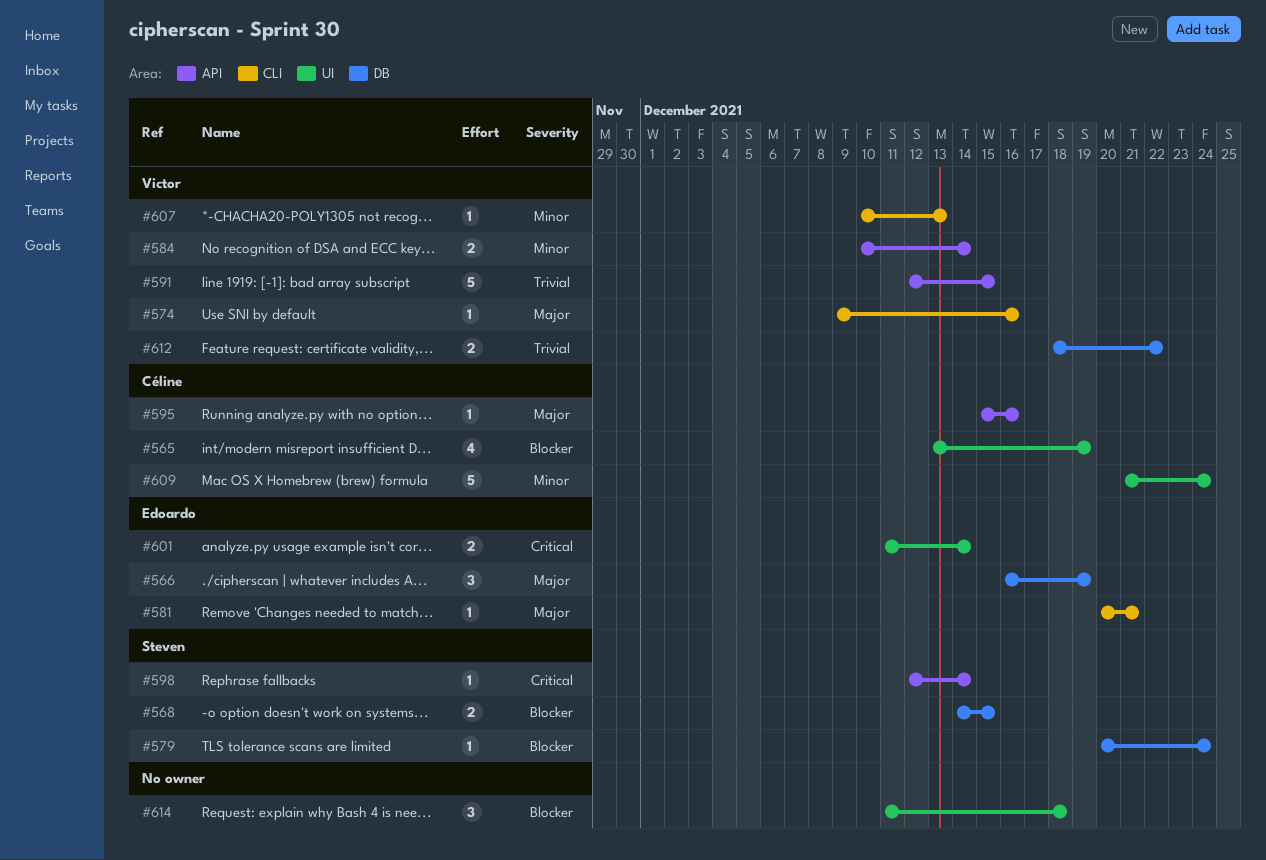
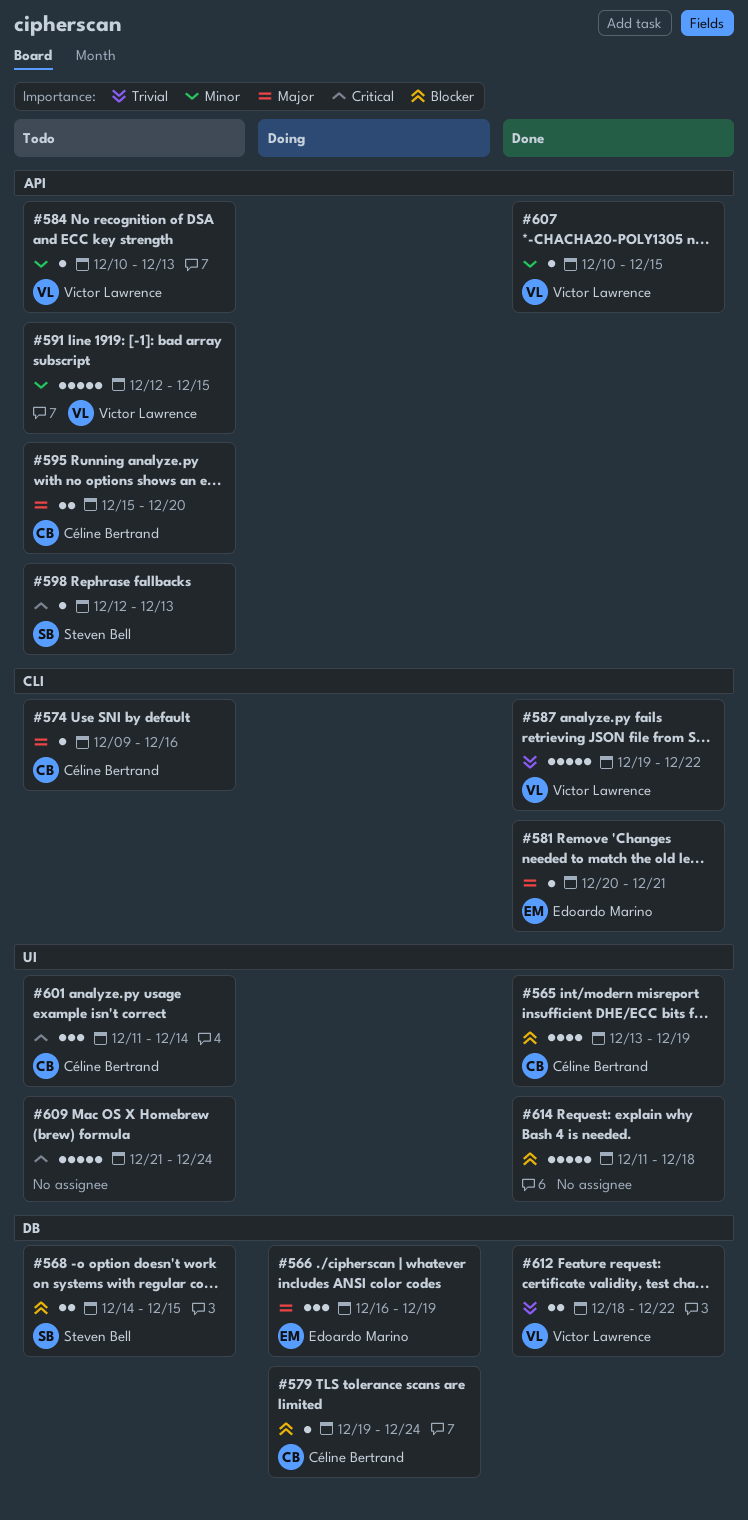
#574, owner: Victor Lawrence -> Céline Bertrand
#579, owner: Steven Bell -> Céline Bertrand
#579, start: Dec 20 -> Dec 19
#584, estimate: 2 -> 1
#584, due: Dec 14 -> Dec 13
#587: none -> present
#591, priority: Trivial -> Minor
#595, estimate: 1 -> 2
#595, due: Dec 16 -> Dec 20
#598, due: Dec 14 -> Dec 13
#601, owner: Edoardo Marino -> Céline Bertrand
#601, estimate: 2 -> 3
#607, label: CLI -> API
#607, due: Dec 13 -> Dec 15
#609, owner: Céline Bertrand -> none
#609, priority: Minor -> Critical
#614, estimate: 3 -> 5

